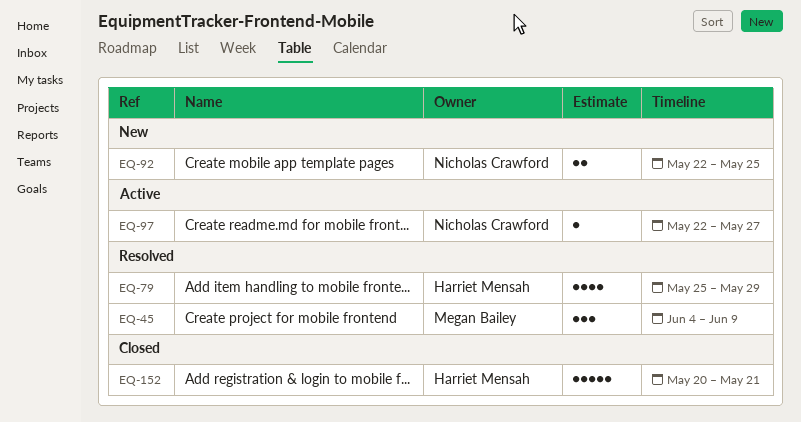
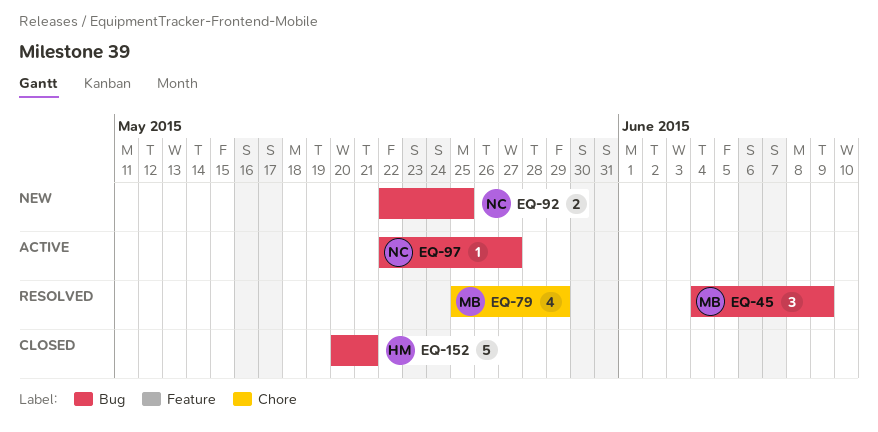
EQ-79, owner: Harriet Mensah -> Megan Bailey

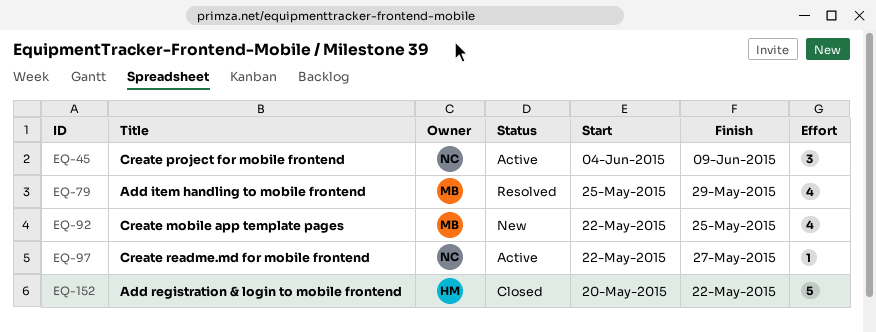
EQ-45, status: Resolved -> Active
EQ-45, owner: MB -> NC
EQ-92, owner: NC -> MB
EQ-92, estimate: 2 -> 4
EQ-152, due: May 21 -> May 22

